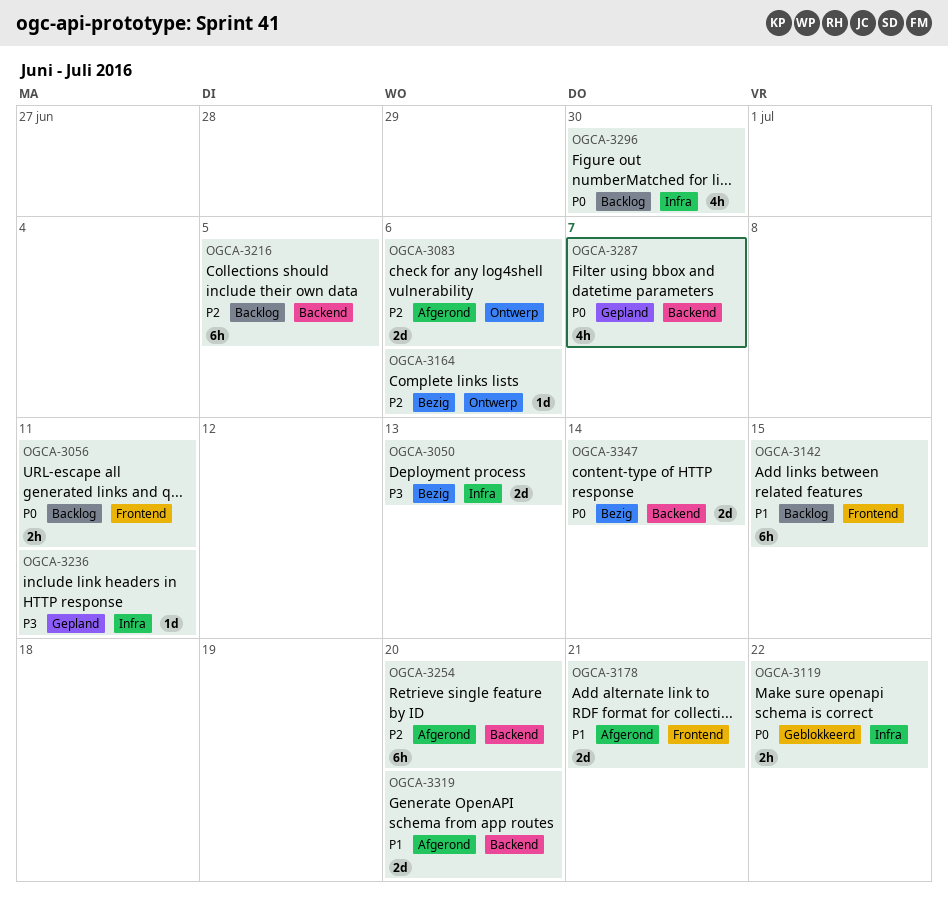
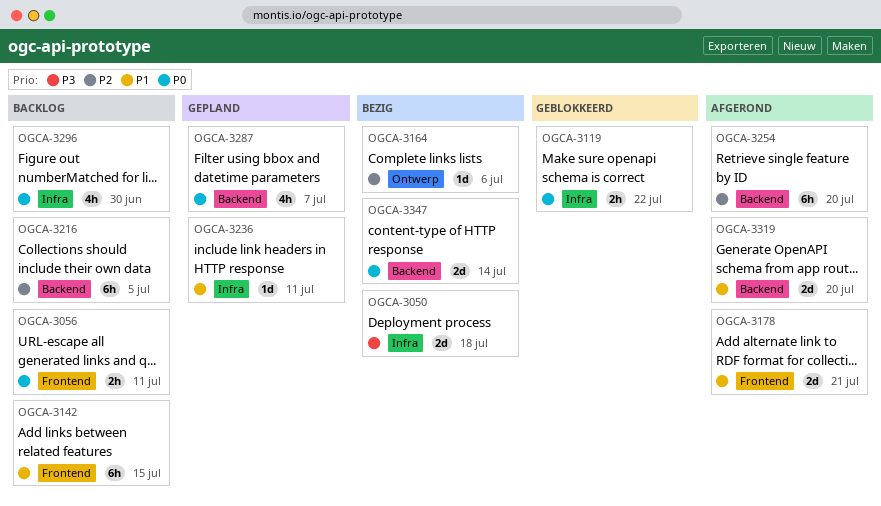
OGCA-3050, due: Jul 13 -> Jul 18
OGCA-3083: present -> none
OGCA-3236, priority: P3 -> P1

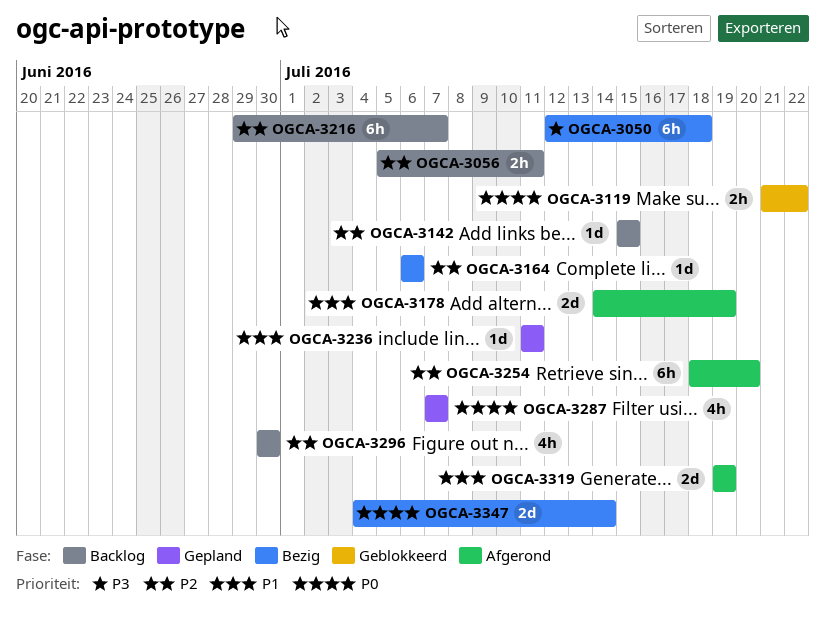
OGCA-3050, estimate: 2d -> 6h
OGCA-3056, priority: P0 -> P2
OGCA-3142, priority: P1 -> P2
OGCA-3142, estimate: 6h -> 1d
OGCA-3178, due: Jul 21 -> Jul 19
OGCA-3216, due: Jul 5 -> Jul 7
OGCA-3296, priority: P0 -> P2
OGCA-3319, due: Jul 20 -> Jul 19

